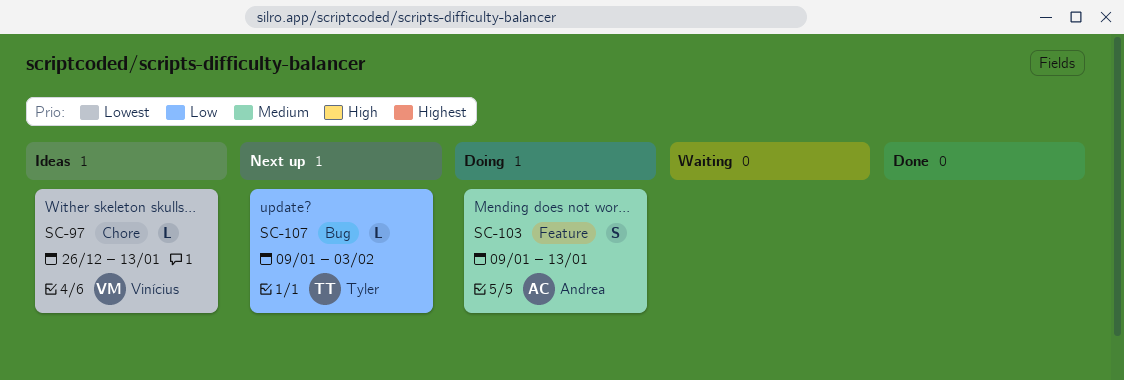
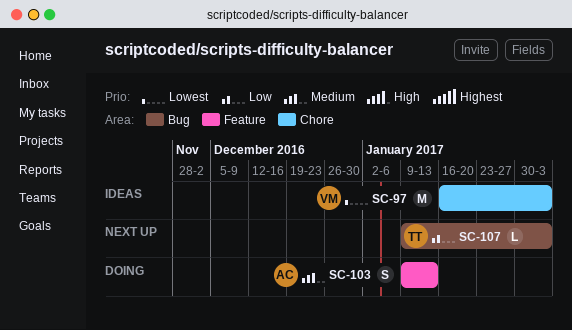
SC-97, estimate: L -> M
SC-97, start: Dec 26 -> Jan 16
SC-97, due: Jan 13 -> Feb 3

